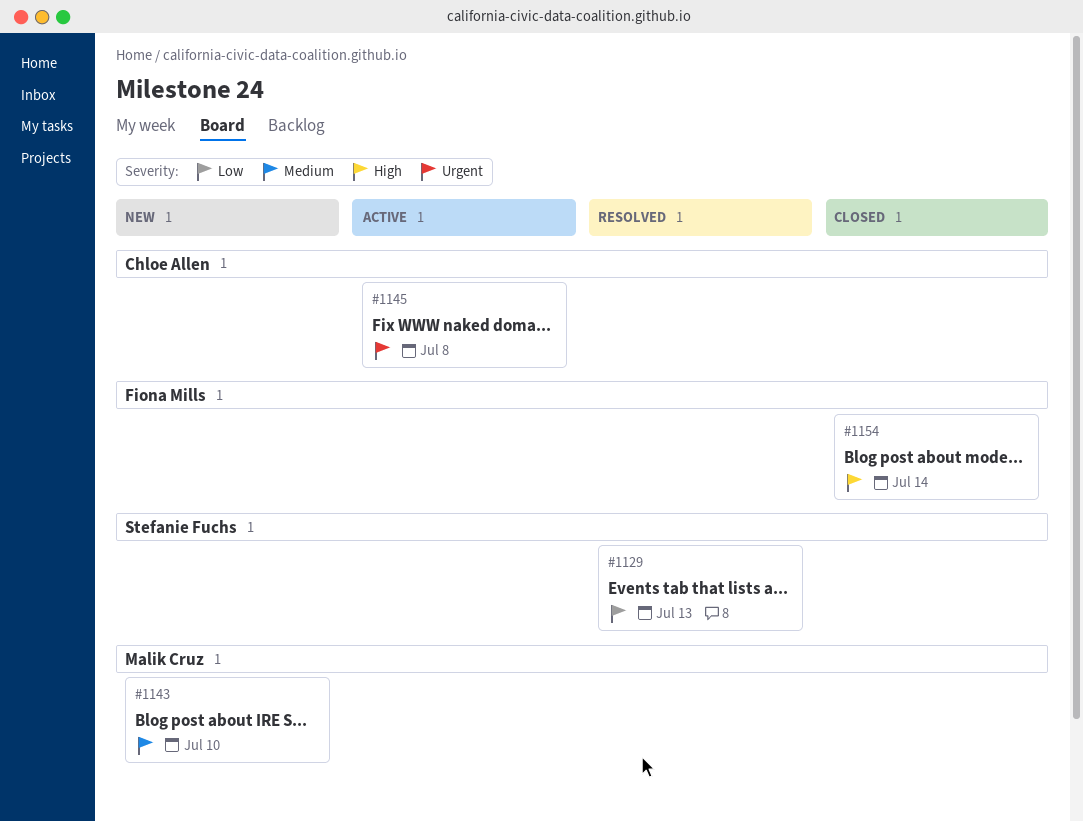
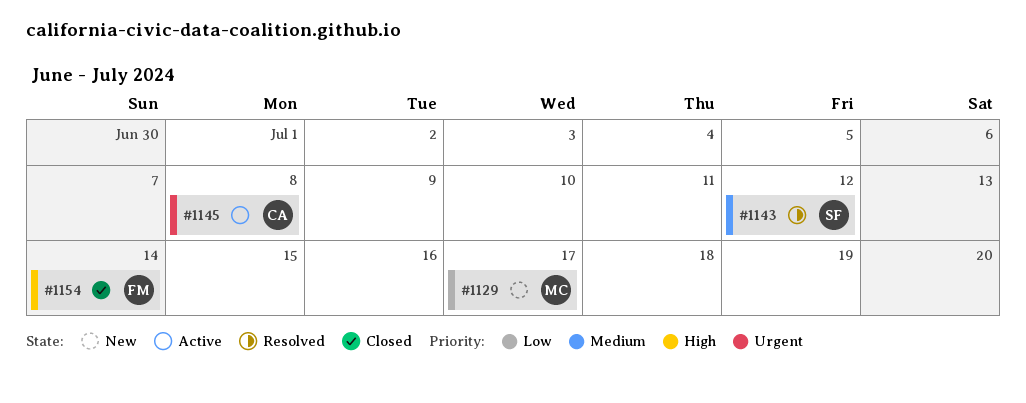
#1129, status: Resolved -> New
#1129, owner: Stefanie Fuchs -> Malik Cruz
#1129, due: Jul 13 -> Jul 17
#1143, status: New -> Resolved
#1143, owner: Malik Cruz -> Stefanie Fuchs
#1143, due: Jul 10 -> Jul 12

